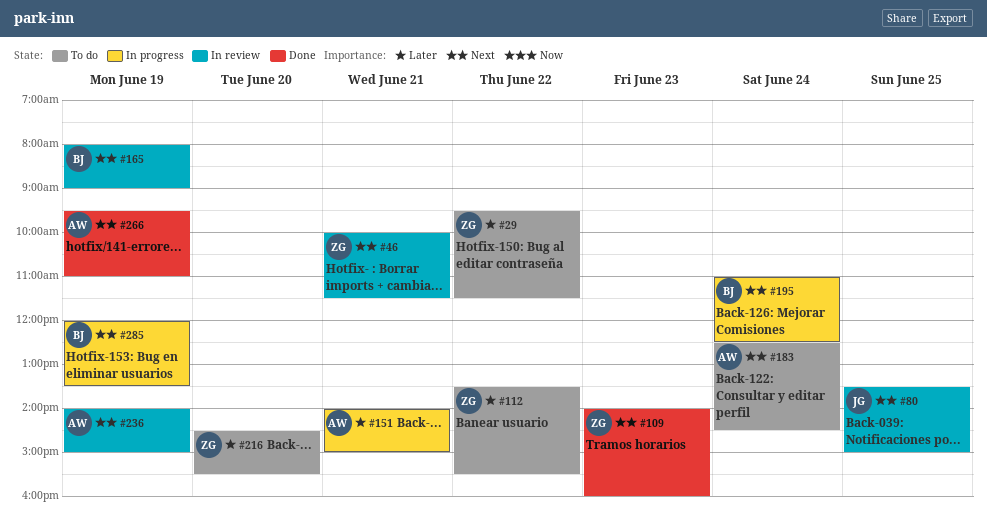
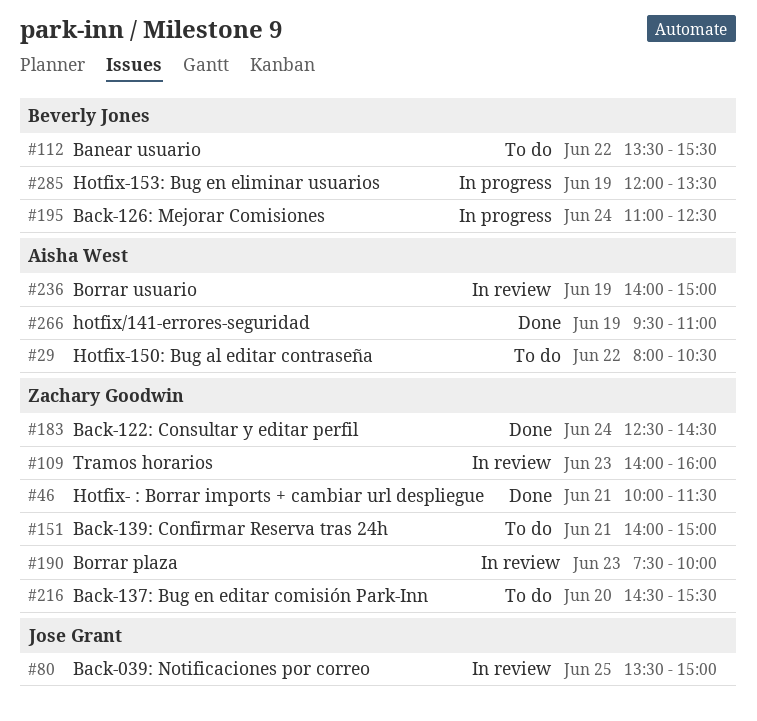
#29, owner: Zachary Goodwin -> Aisha West
#29, begins: 09:30 -> 08:00
#29, ends: 11:30 -> 10:30
#46, status: In review -> Done
#109, status: Done -> In review
#112, owner: Zachary Goodwin -> Beverly Jones
#151, status: In progress -> To do
#151, owner: Aisha West -> Zachary Goodwin
#165: present -> none
#183, status: To do -> Done
#183, owner: Aisha West -> Zachary Goodwin
#190: none -> present

